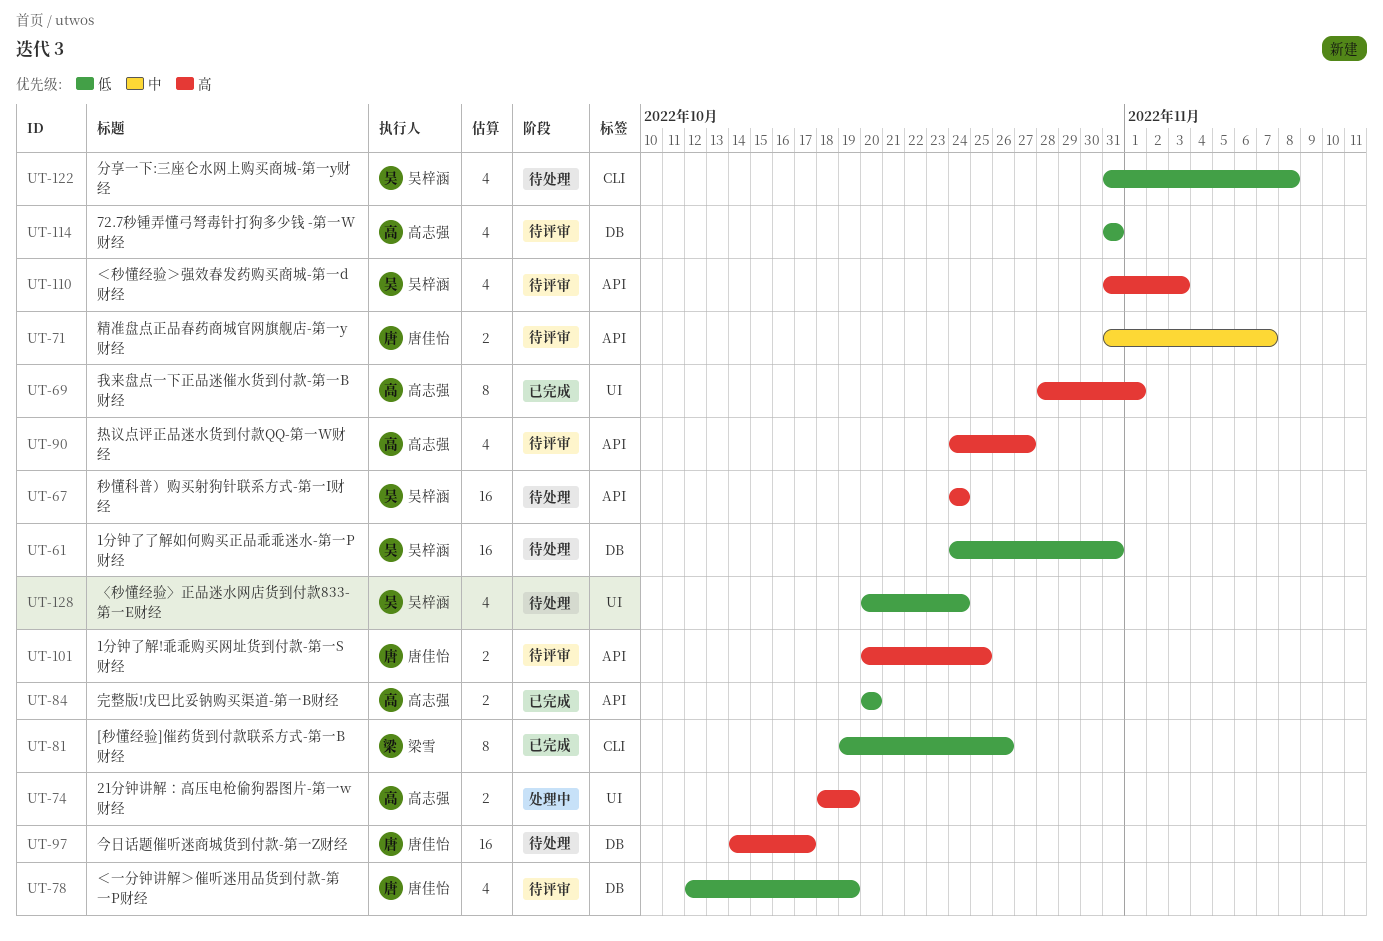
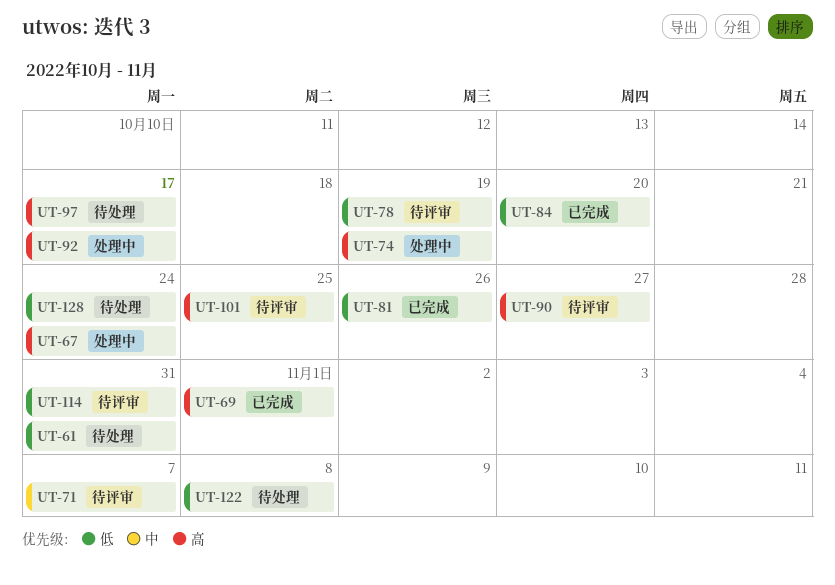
UT-67, status: 待处理 -> 处理中
UT-92: none -> present
UT-110: present -> none

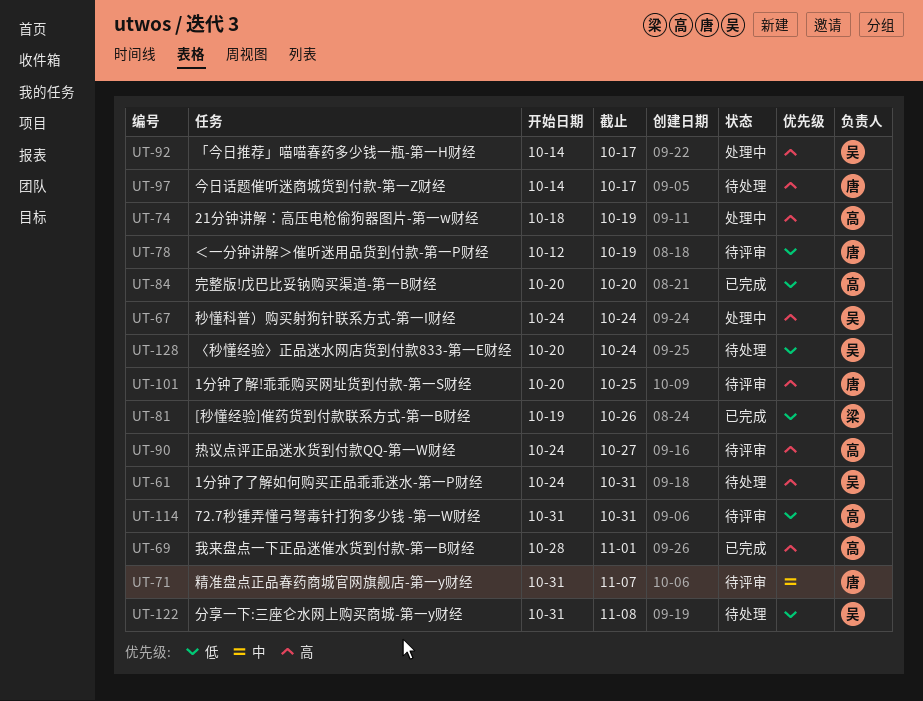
UT-61, priority: 低 -> 高

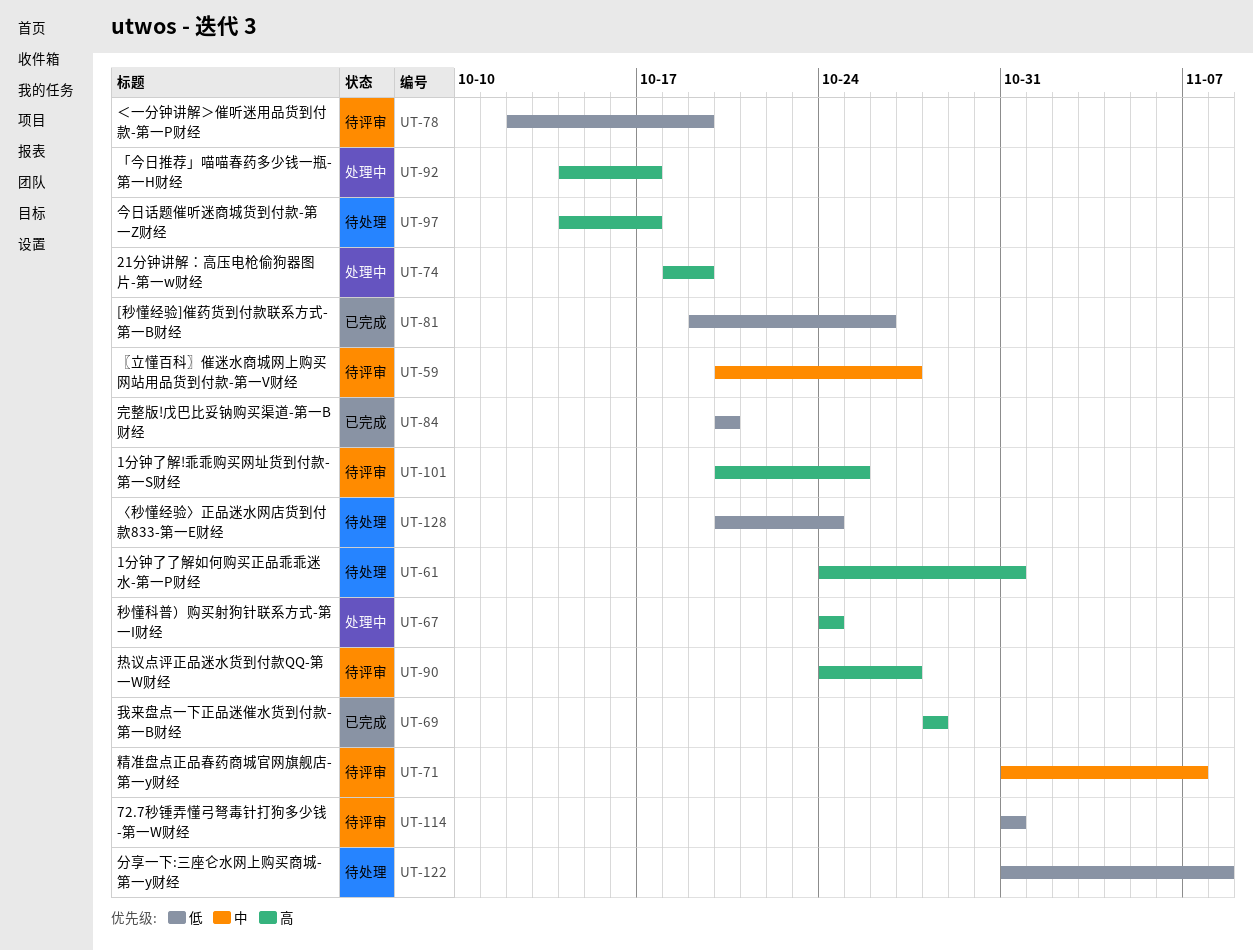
UT-59: none -> present
UT-69, due: Nov 1 -> Oct 28

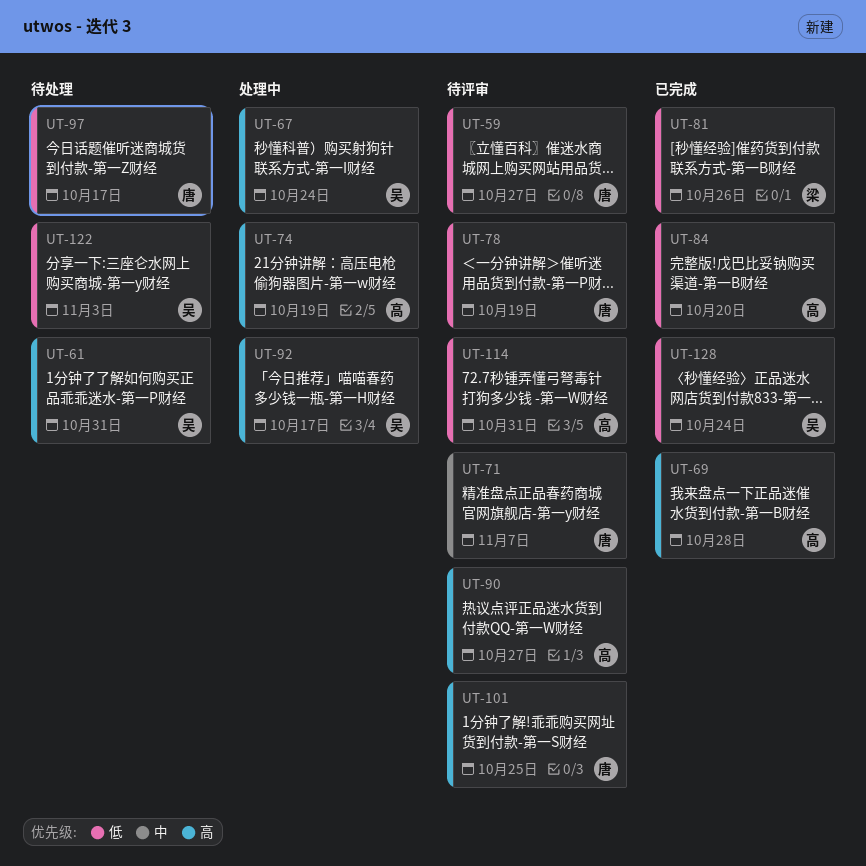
UT-59, priority: 中 -> 低
UT-97, priority: 高 -> 低
UT-122, due: Nov 8 -> Nov 3
UT-128, status: 待处理 -> 已完成

